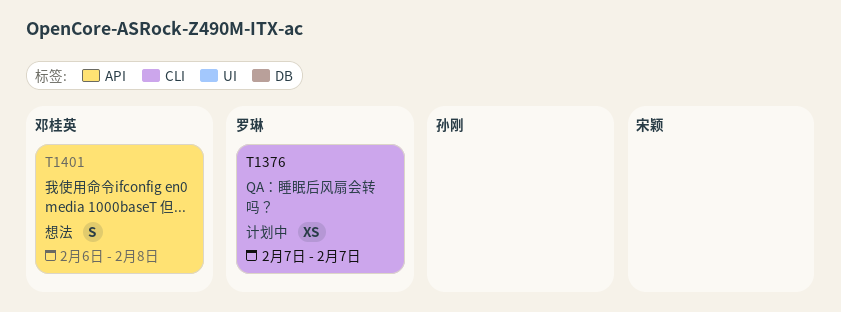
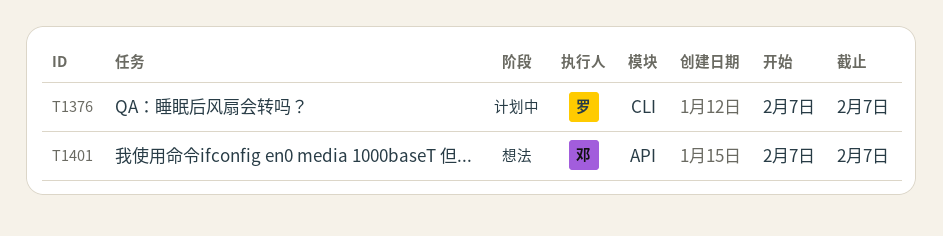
T1401, start: Feb 6 -> Feb 7
T1401, due: Feb 8 -> Feb 7

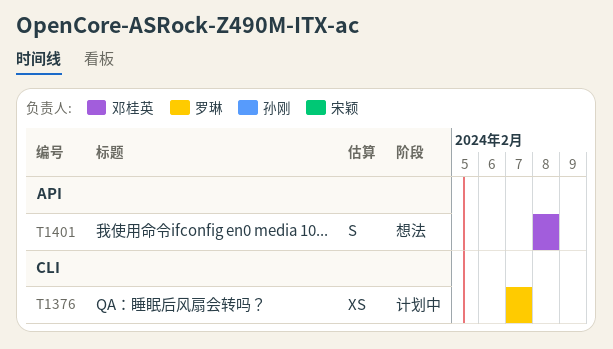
T1401, start: Feb 7 -> Feb 8
T1401, due: Feb 7 -> Feb 8

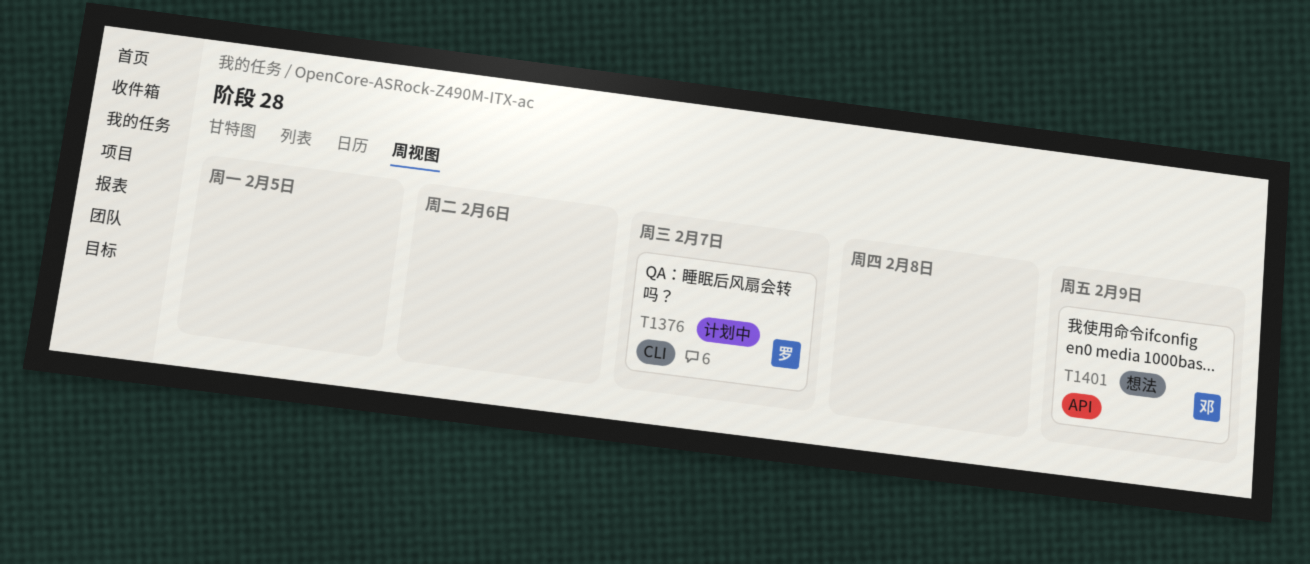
T1401, due: Feb 8 -> Feb 9

